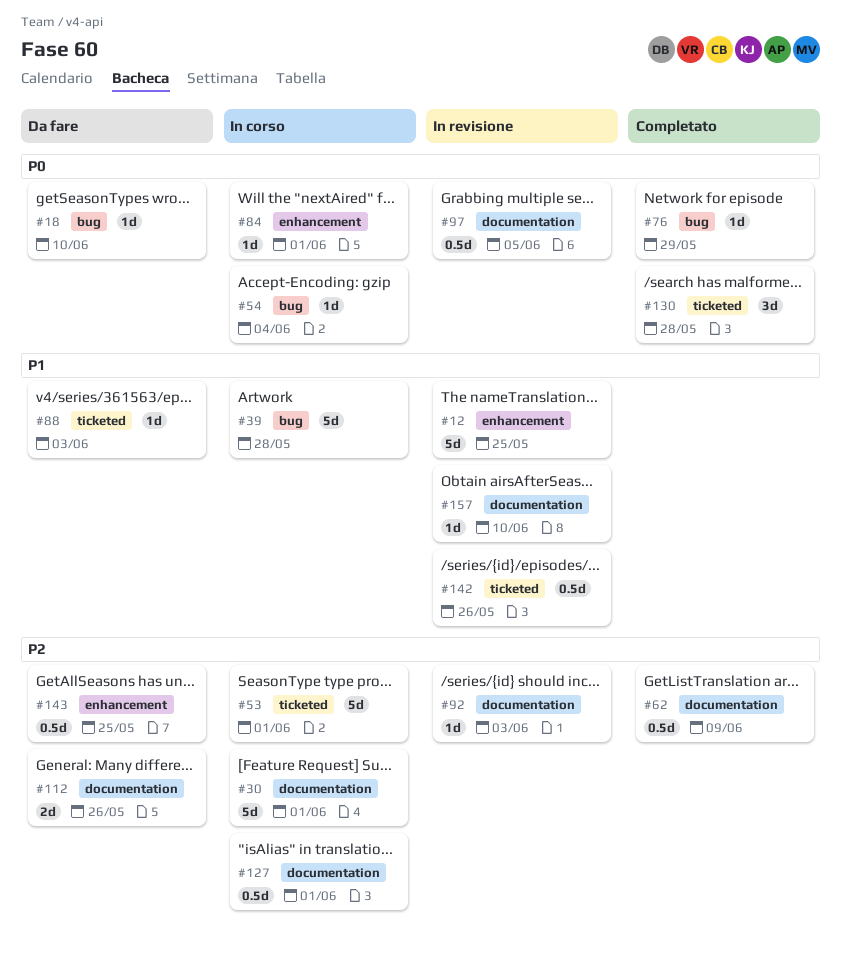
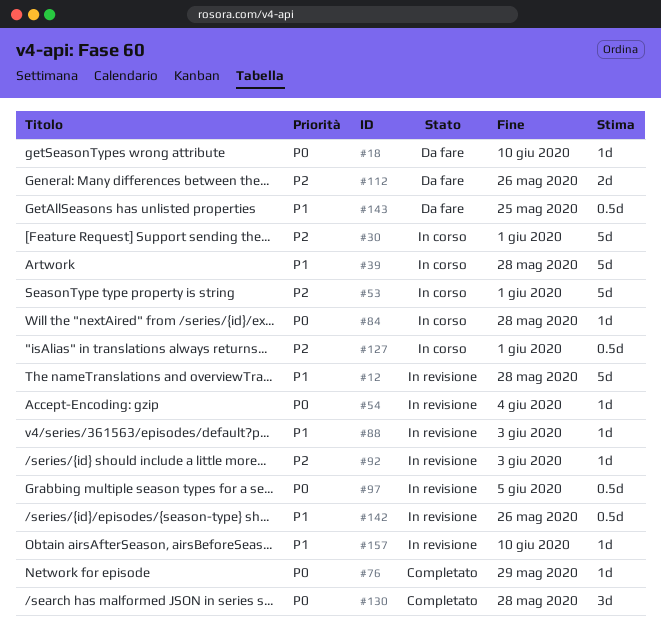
#12, due: May 25 -> May 28
#54, status: In corso -> In revisione
#62: present -> none
#84, due: Jun 1 -> May 28
#88, status: Da fare -> In revisione
#143, priority: P2 -> P1

